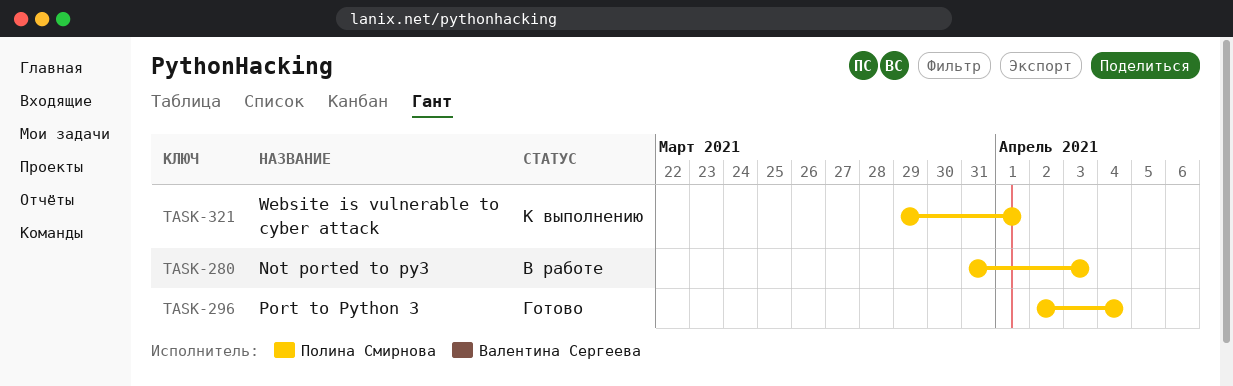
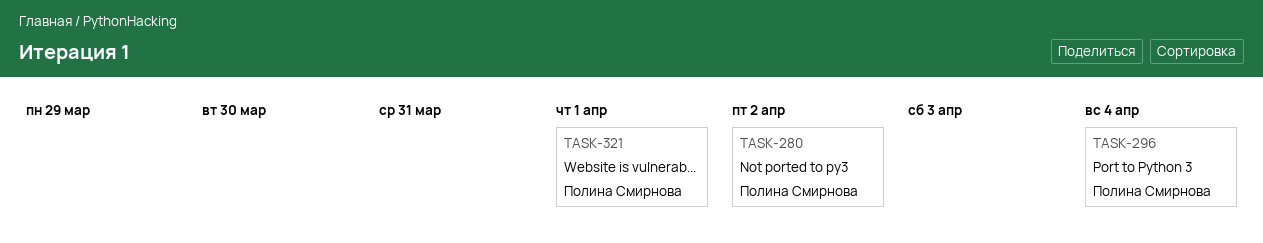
TASK-280, due: Apr 3 -> Apr 2

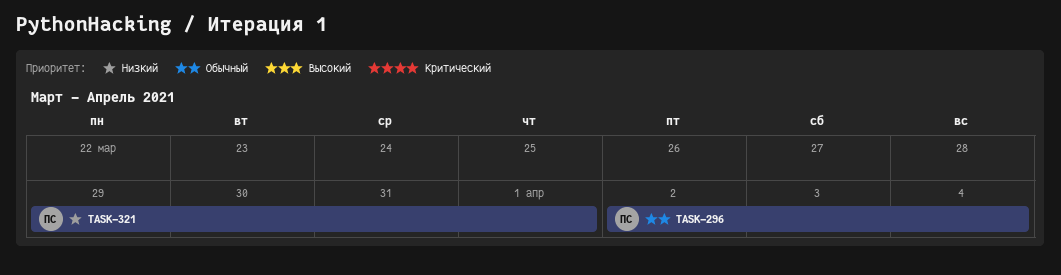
TASK-280: present -> none

